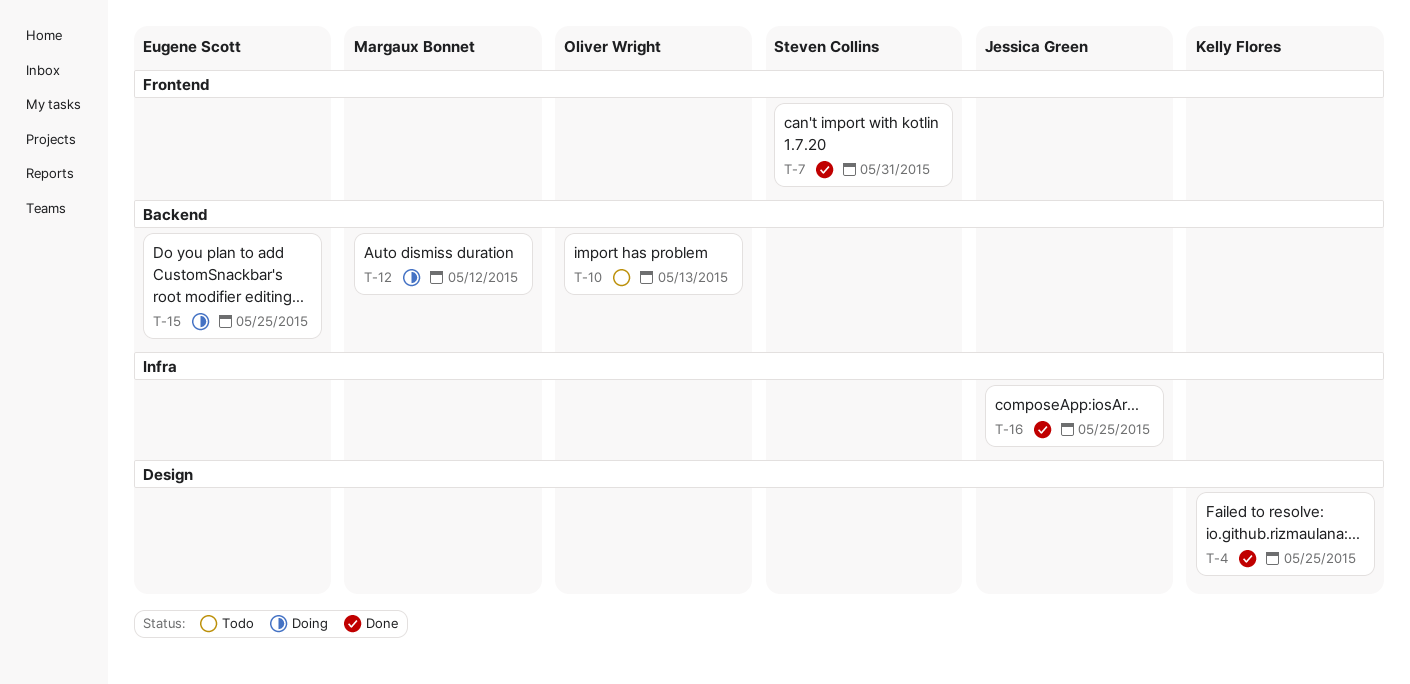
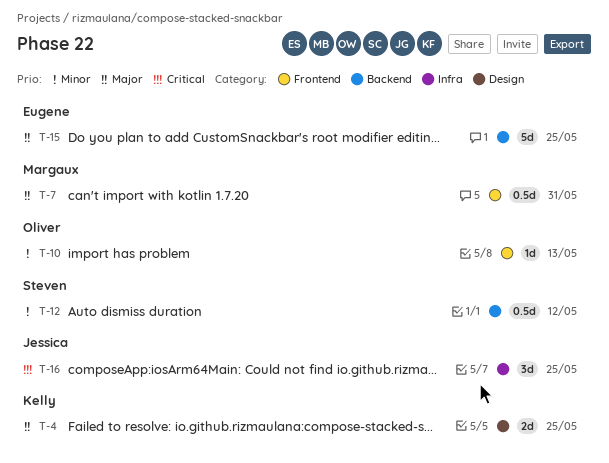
T-7, owner: Steven Collins -> Margaux Bonnet
T-10, label: Backend -> Frontend
T-12, owner: Margaux Bonnet -> Steven Collins

